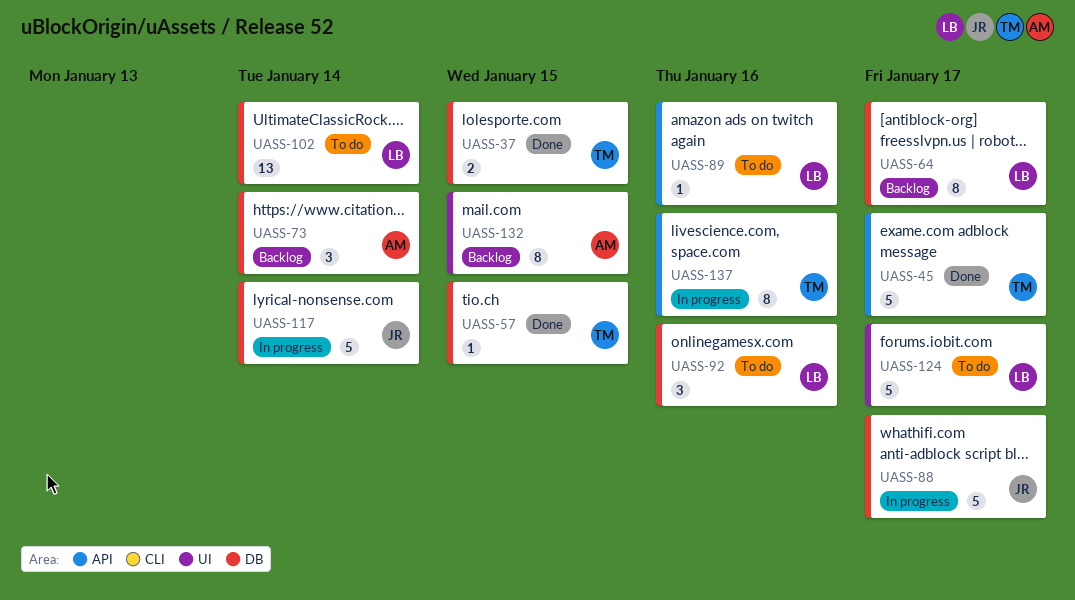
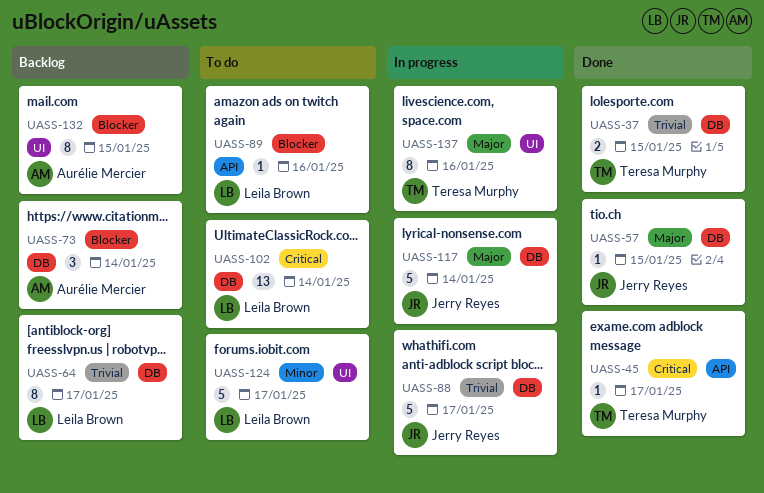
UASS-45, estimate: 5 -> 1
UASS-57, owner: Teresa Murphy -> Jerry Reyes
UASS-92: present -> none
UASS-137, label: API -> UI

